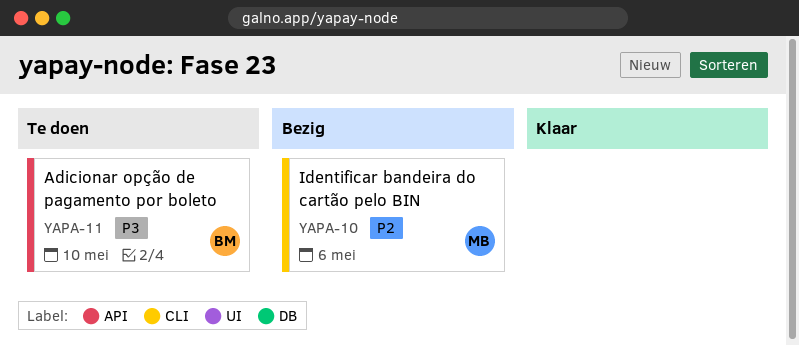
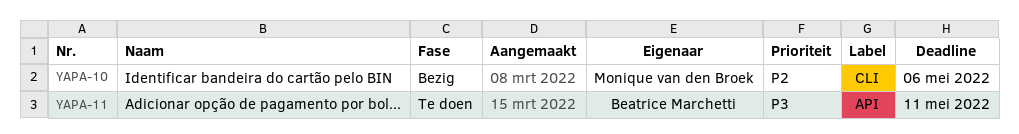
YAPA-11, due: May 10 -> May 11

